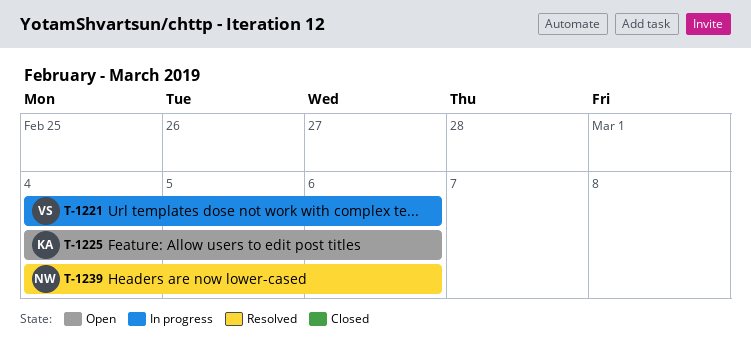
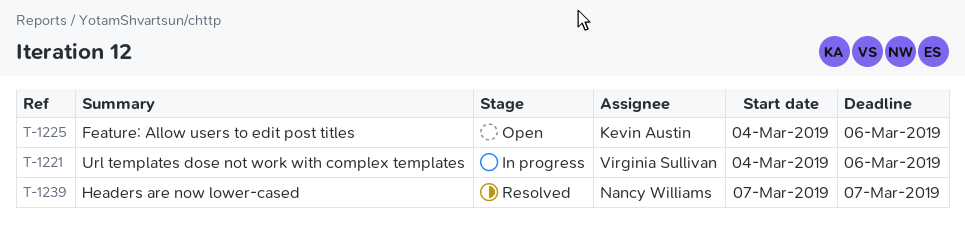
T-1239, start: Mar 4 -> Mar 7
T-1239, due: Mar 6 -> Mar 7

